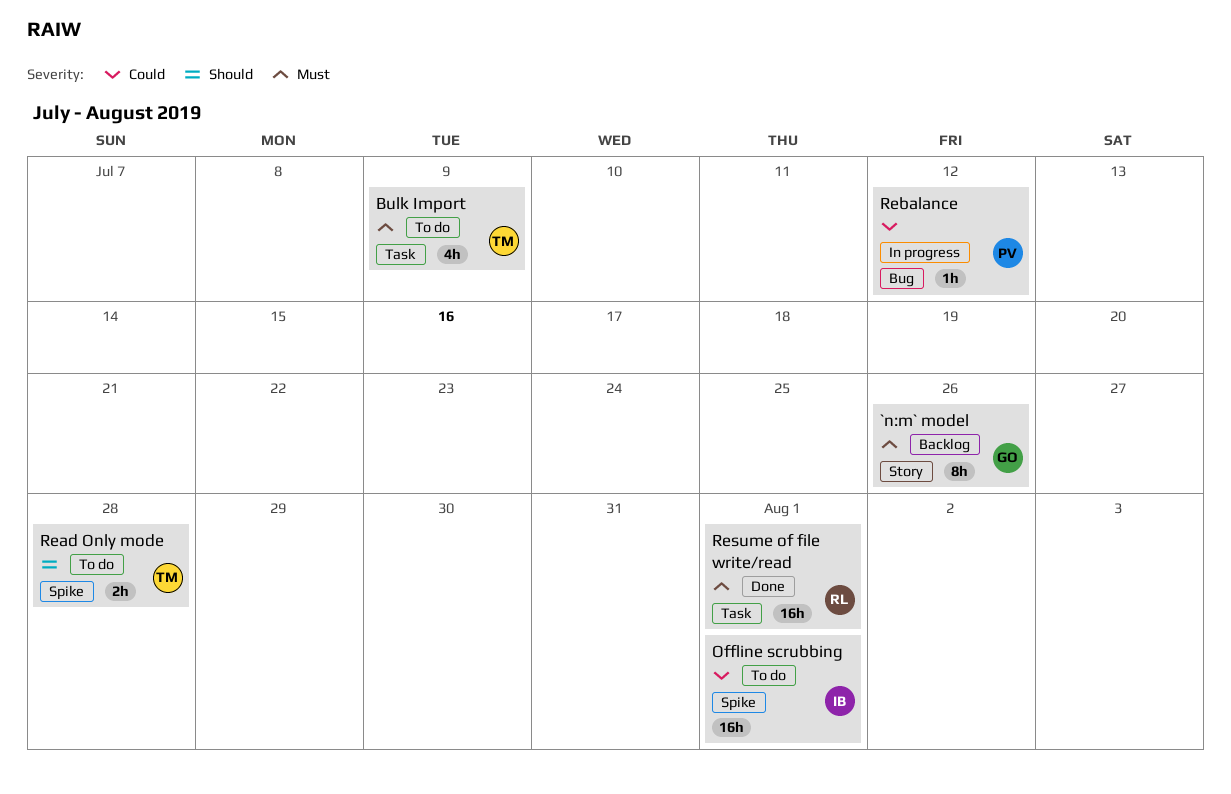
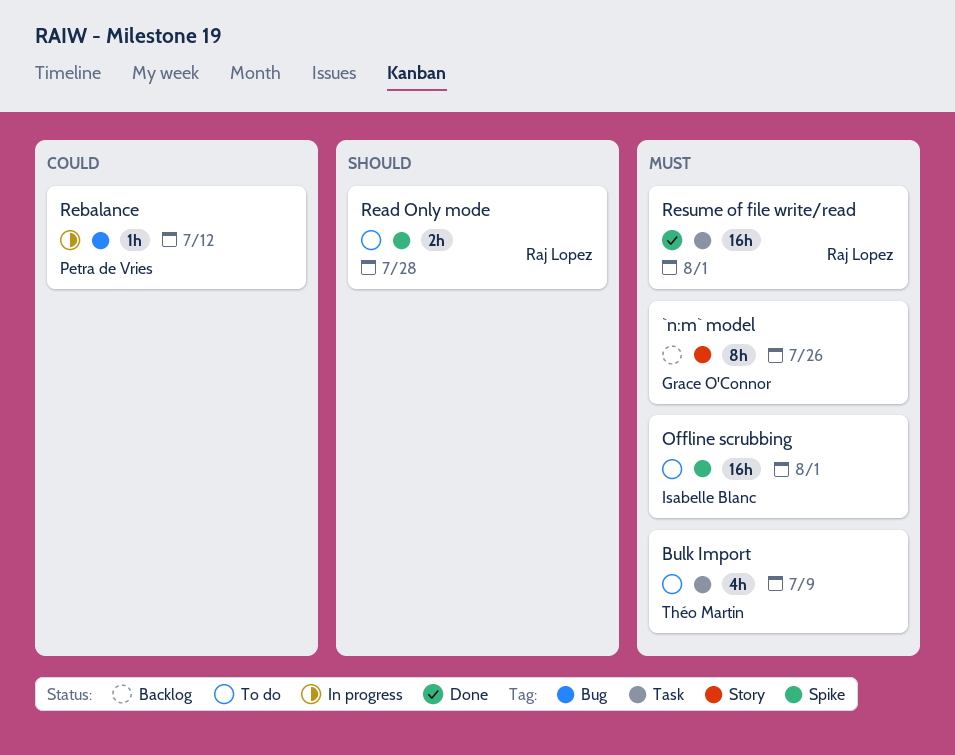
Offline scrubbing, priority: Could -> Must
Read Only mode, owner: Théo Martin -> Raj Lopez

